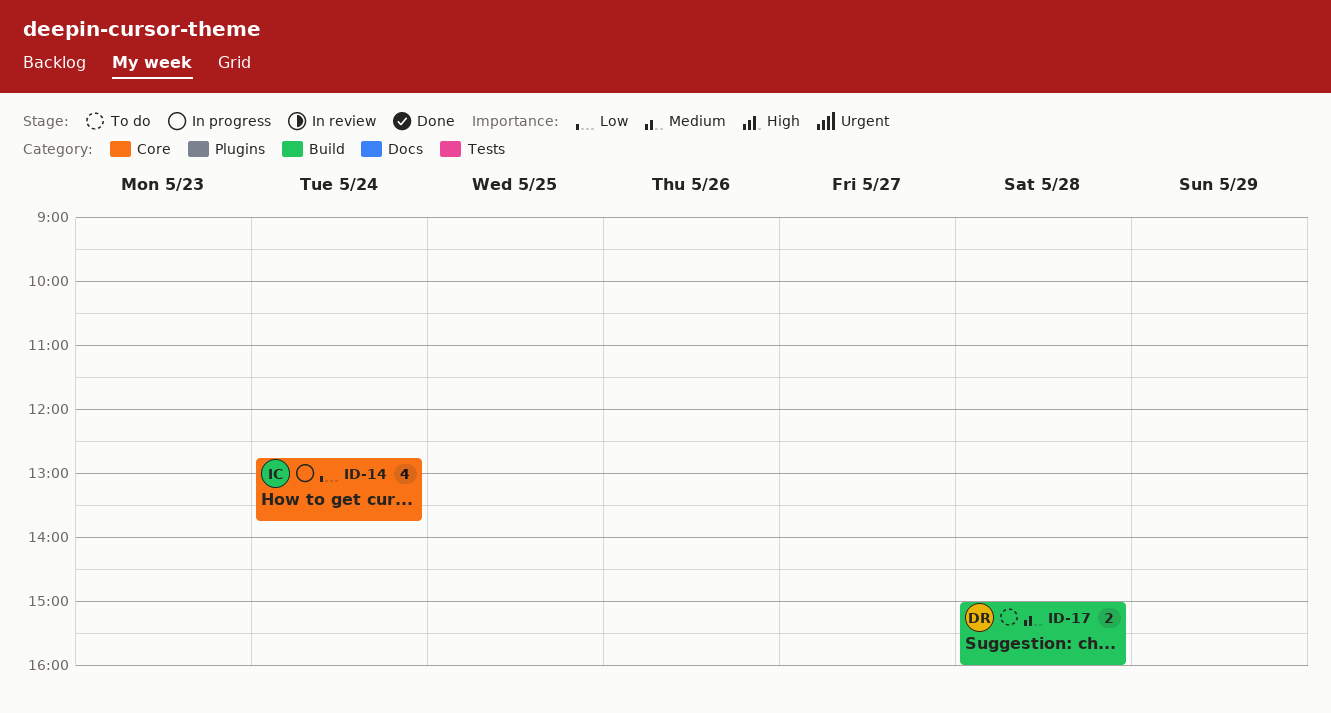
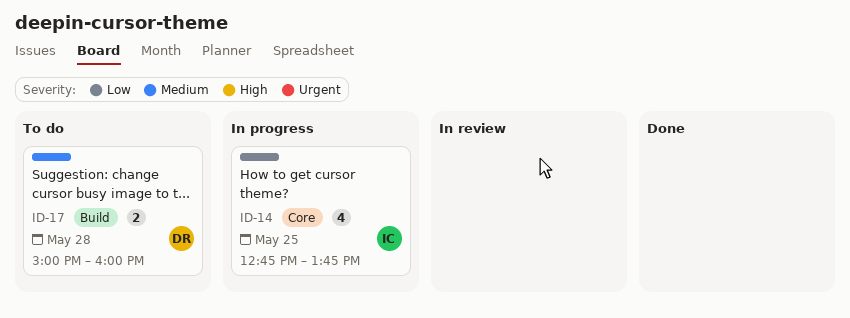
ID-14, day: May 24 -> May 25

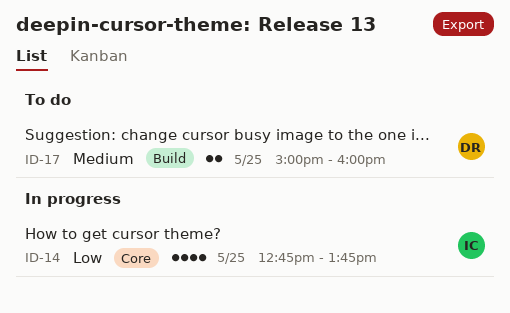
ID-17, day: May 28 -> May 25

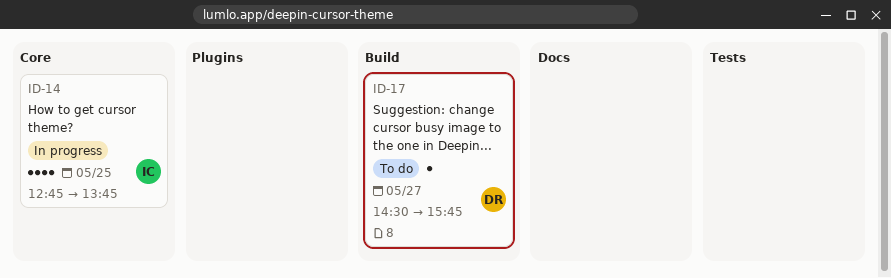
ID-17, estimate: 2 -> 1
ID-17, day: May 25 -> May 27
ID-17, begins: 15:00 -> 14:30
ID-17, ends: 16:00 -> 15:45

